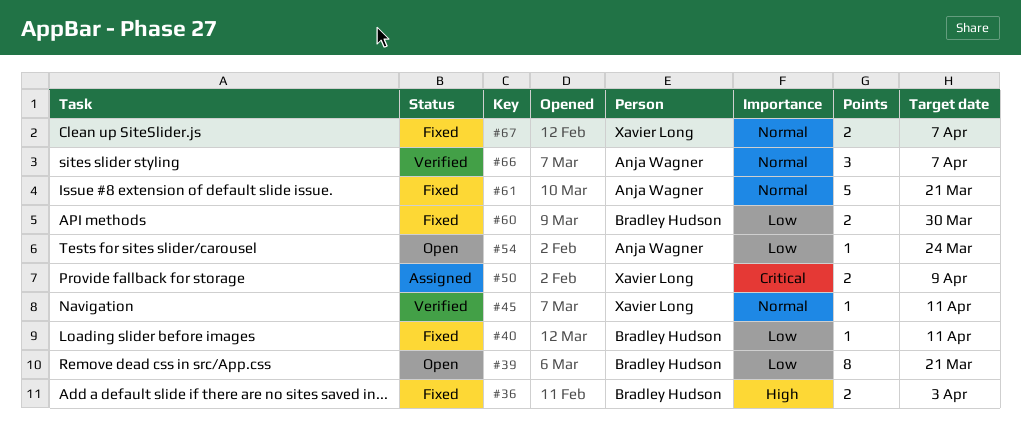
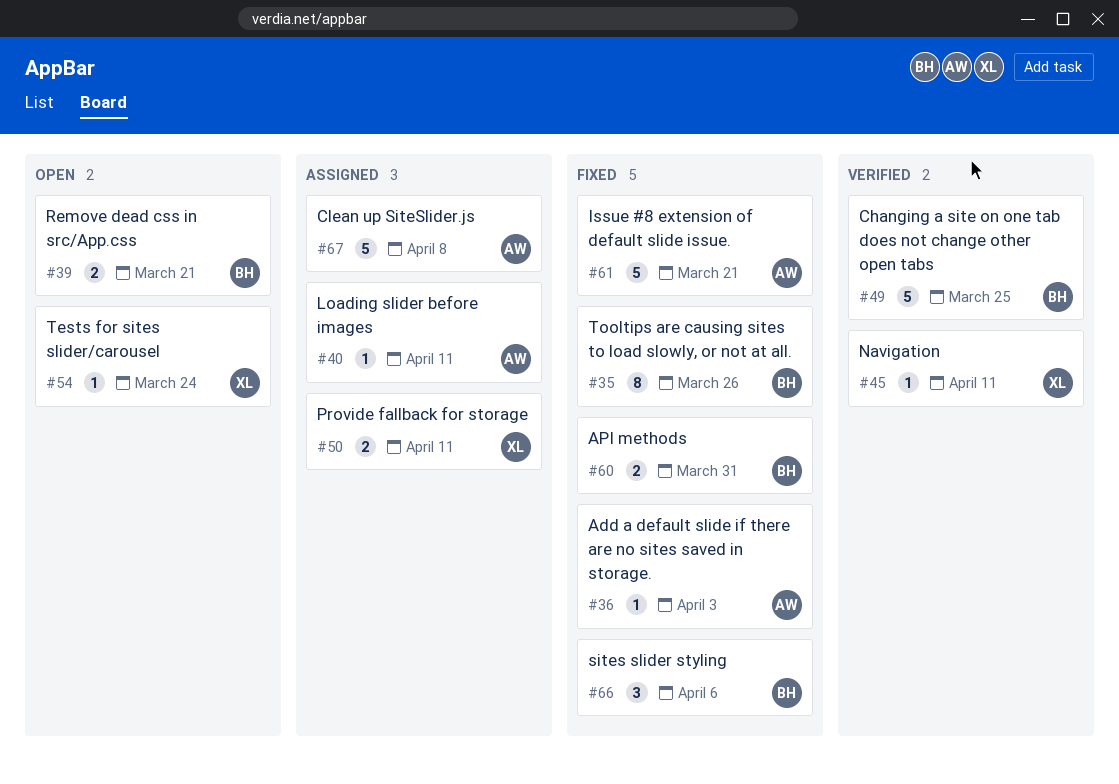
#35: none -> present
#36, owner: Bradley Hudson -> Anja Wagner
#36, estimate: 2 -> 1
#39, estimate: 8 -> 2
#40, status: Fixed -> Assigned
#40, owner: Bradley Hudson -> Anja Wagner
#49: none -> present
#50, due: Apr 9 -> Apr 11
#54, owner: Anja Wagner -> Xavier Long
#60, due: Mar 30 -> Mar 31
#66, status: Verified -> Fixed
#66, owner: Anja Wagner -> Bradley Hudson
#66, due: Apr 7 -> Apr 6
#67, status: Fixed -> Assigned
#67, owner: Xavier Long -> Anja Wagner
#67, estimate: 2 -> 5
#67, due: Apr 7 -> Apr 8

